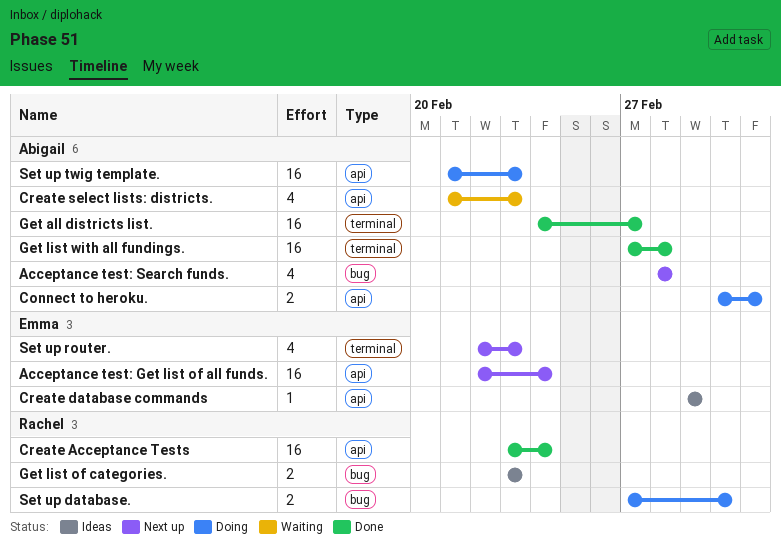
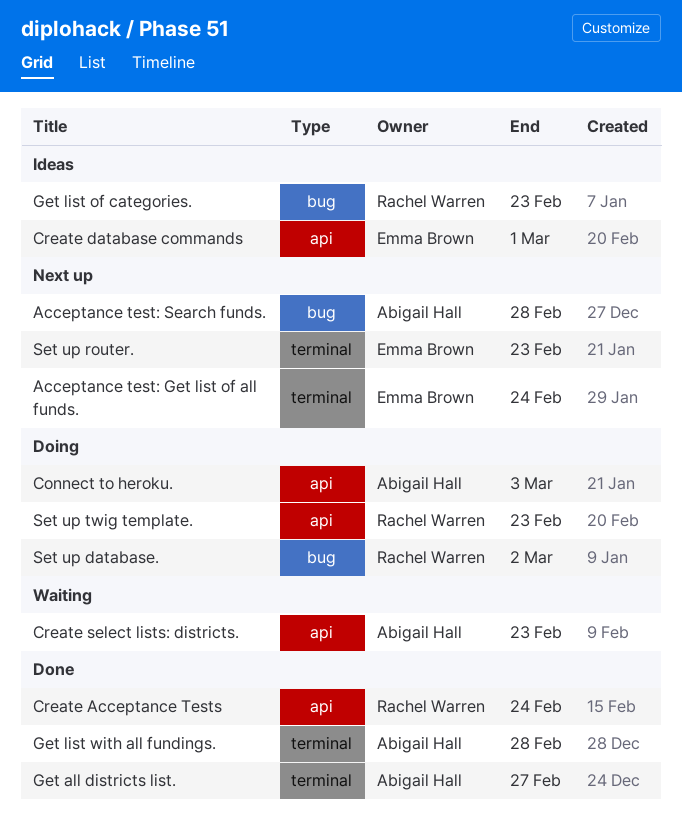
Acceptance test: Get list of all funds., label: api -> terminal
Set up twig template., owner: Abigail Hall -> Rachel Warren

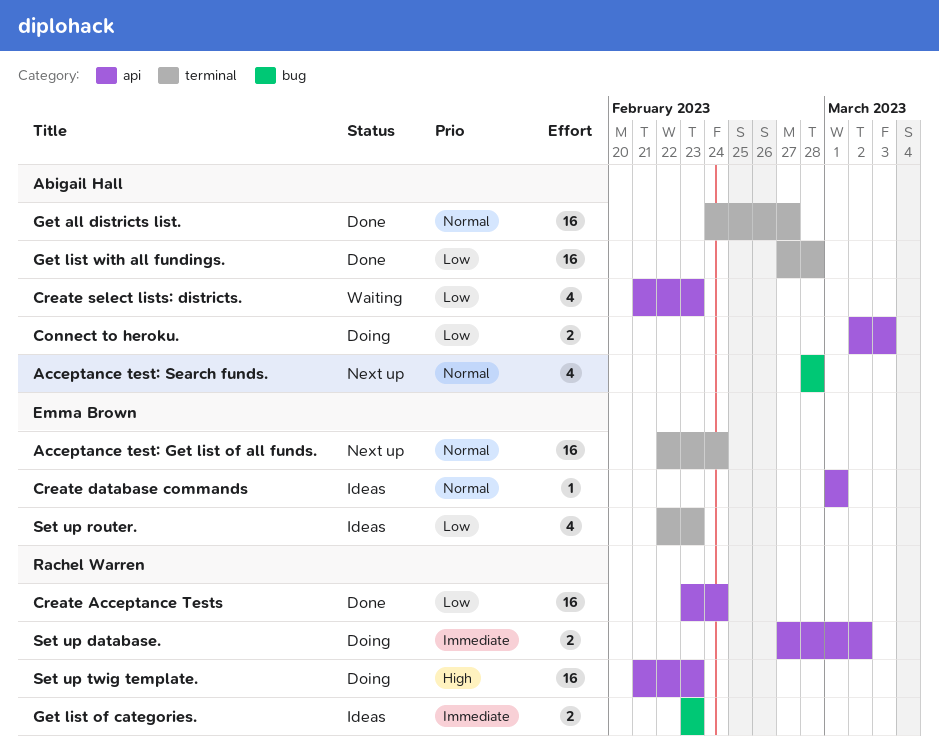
Set up database., label: bug -> api
Set up router., status: Next up -> Ideas

